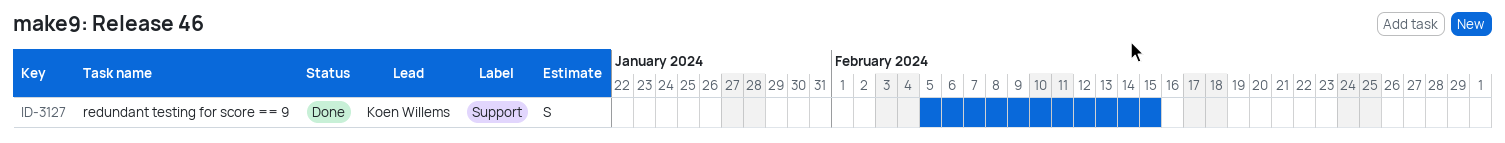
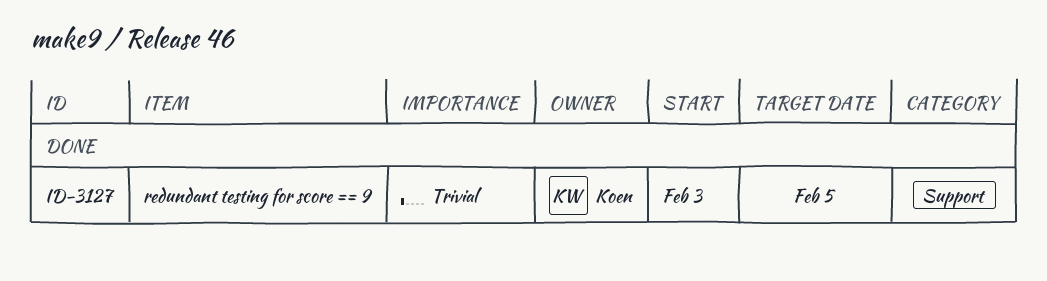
ID-3127, start: Feb 5 -> Feb 3
ID-3127, due: Feb 15 -> Feb 5

